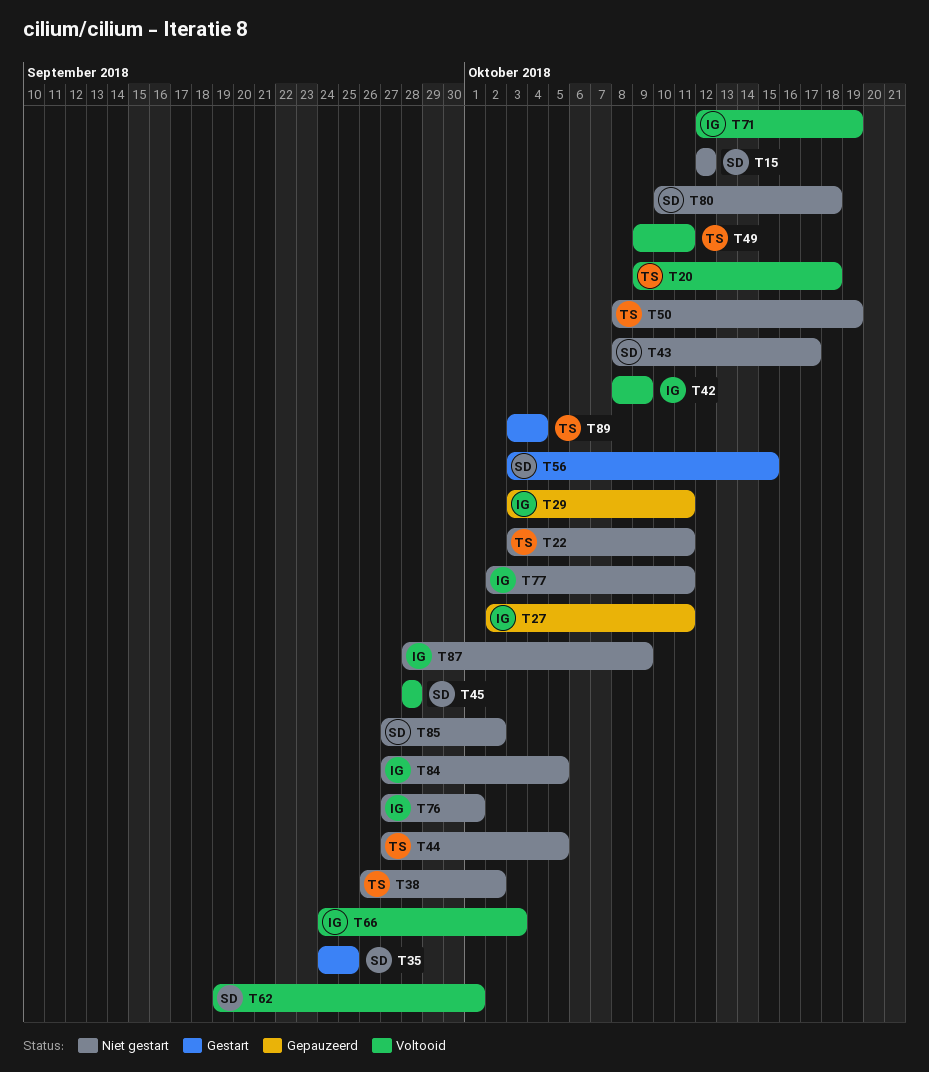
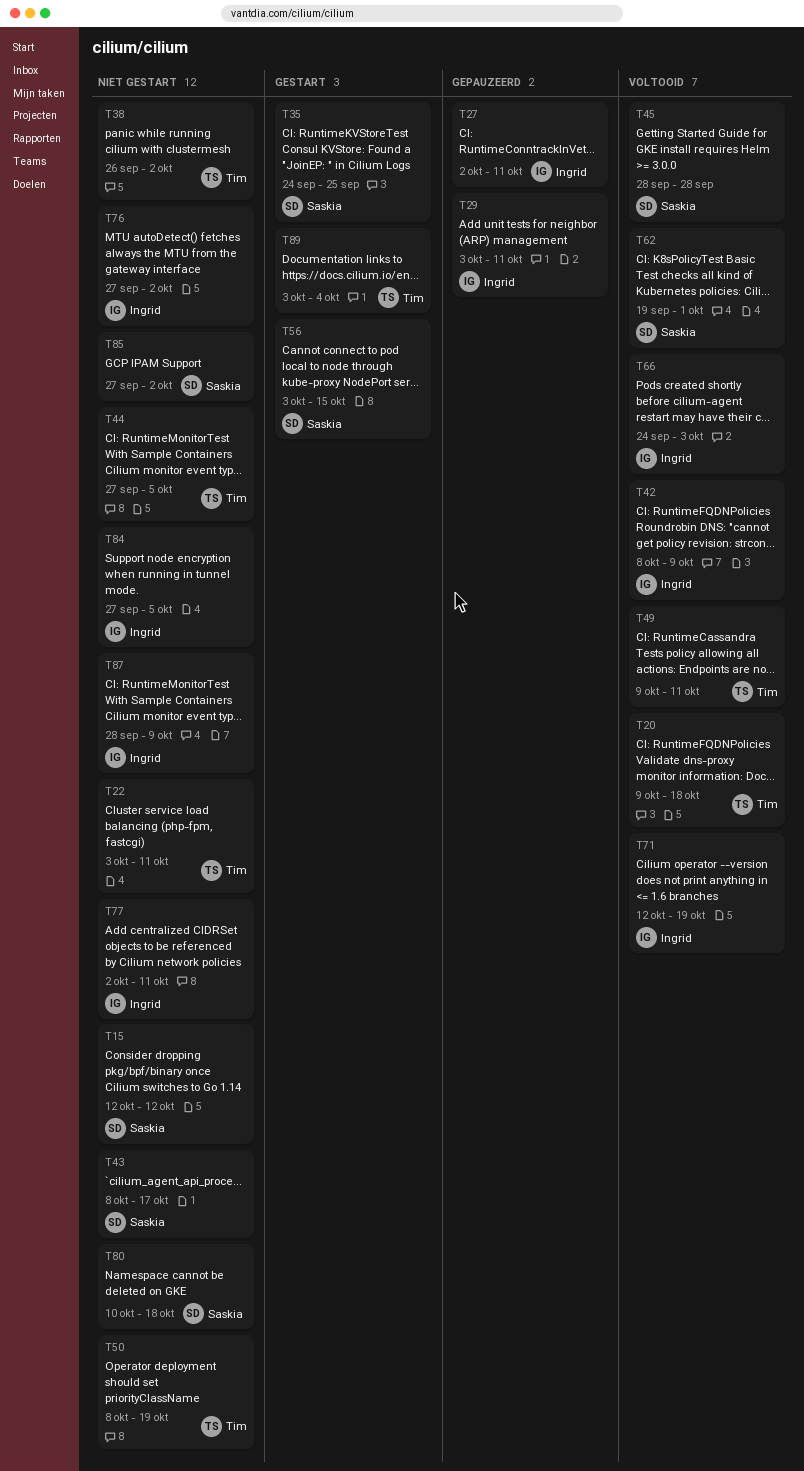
T76, due: Oct 1 -> Oct 2

